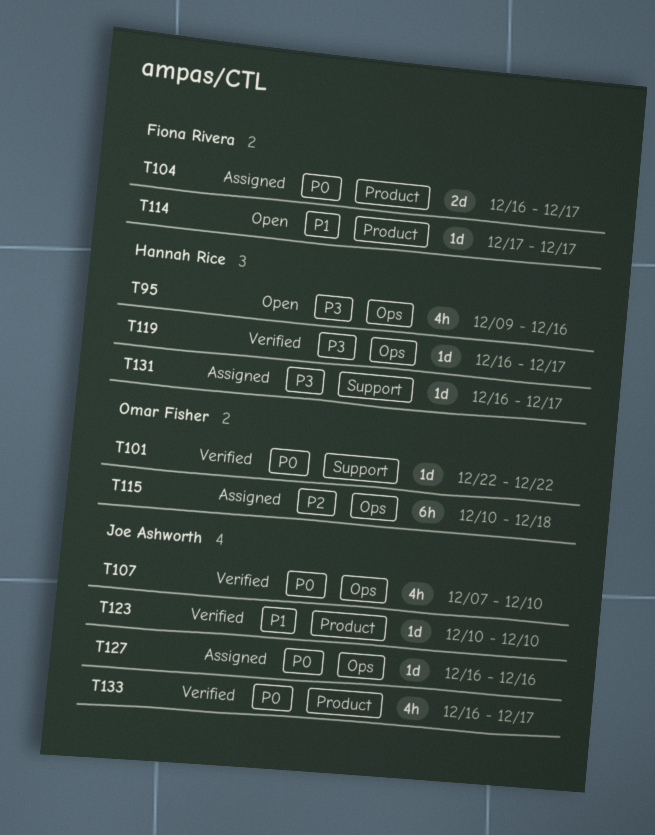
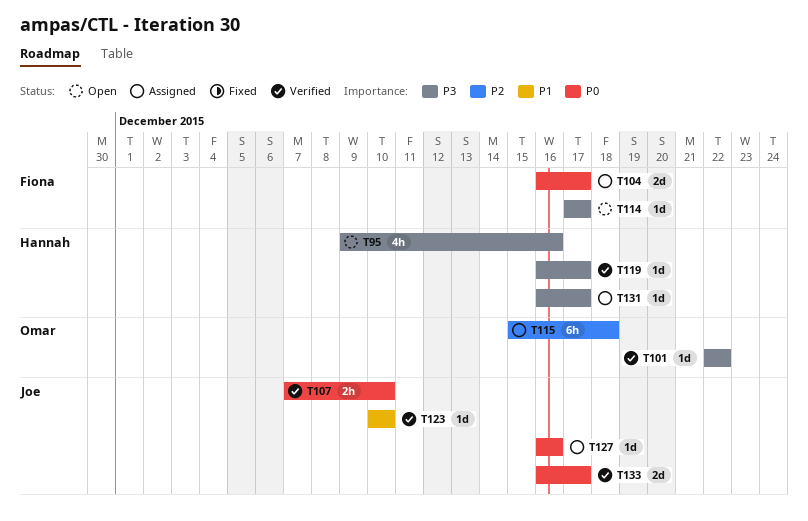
T101, priority: P0 -> P3
T107, estimate: 4h -> 2h
T114, priority: P1 -> P3
T115, start: Dec 10 -> Dec 15
T133, estimate: 4h -> 2d

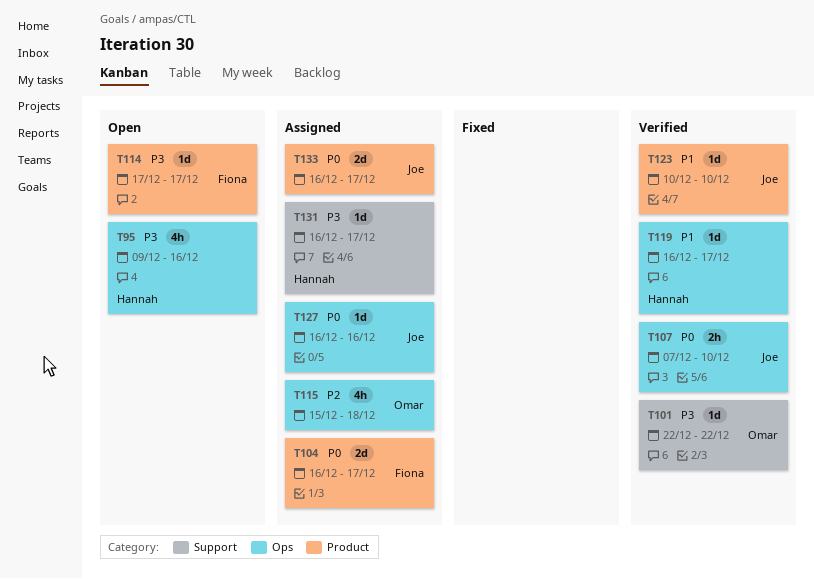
T115, estimate: 6h -> 4h
T119, priority: P3 -> P1
T133, status: Verified -> Assigned

